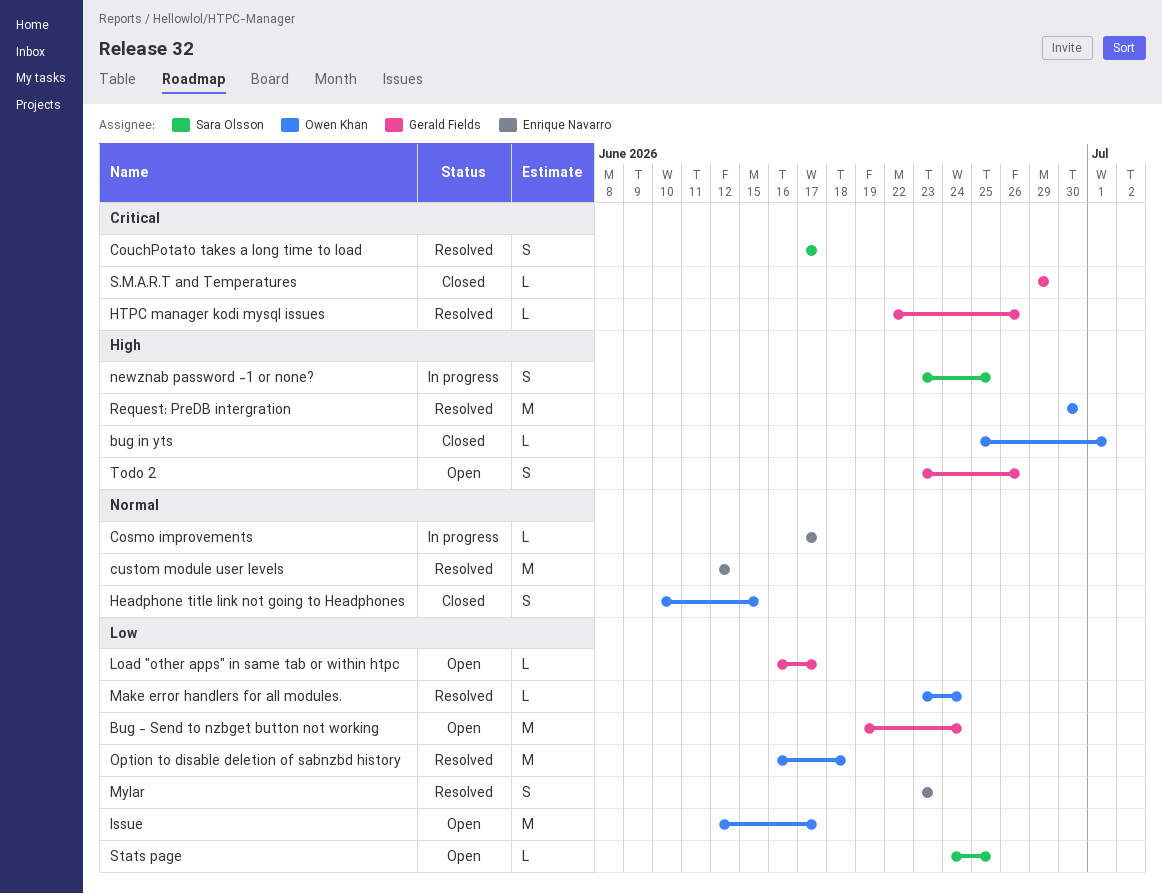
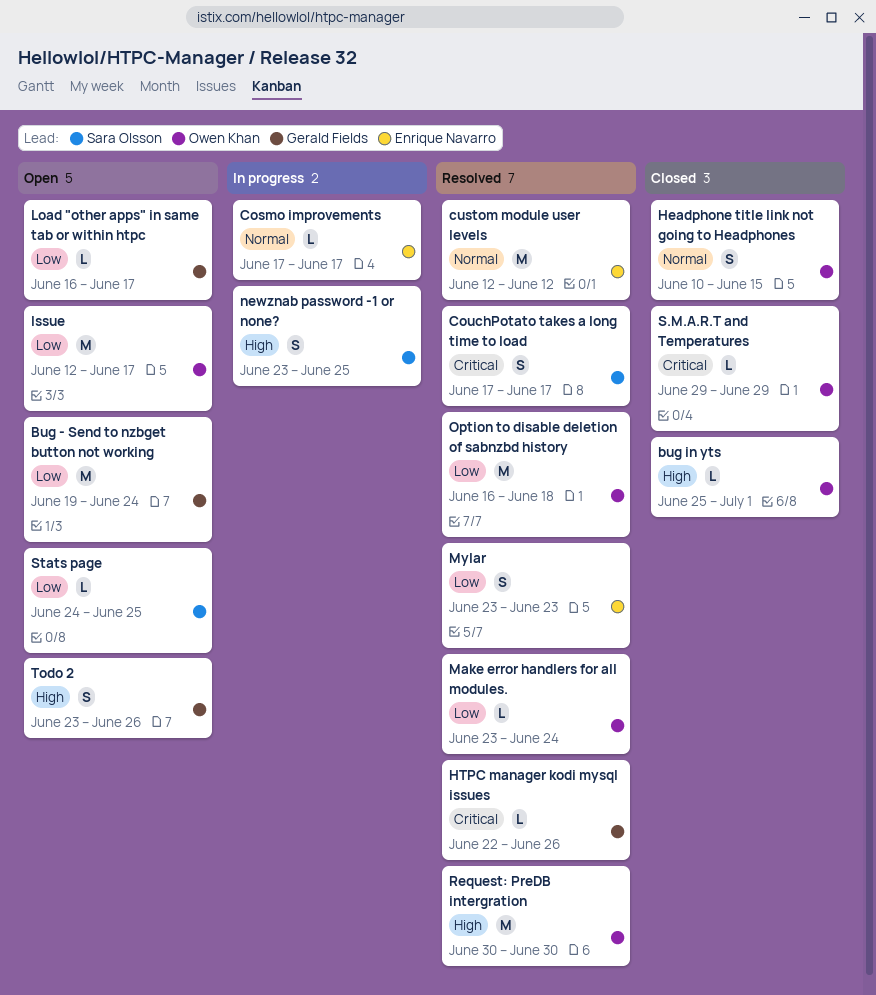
S.M.A.R.T and Temperatures, owner: Gerald Fields -> Owen Khan

